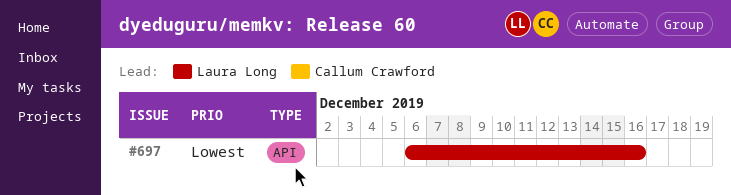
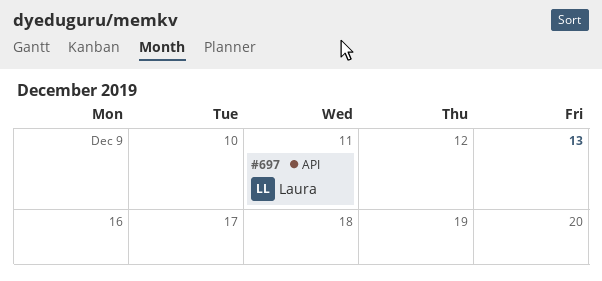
#697, due: Dec 16 -> Dec 11

